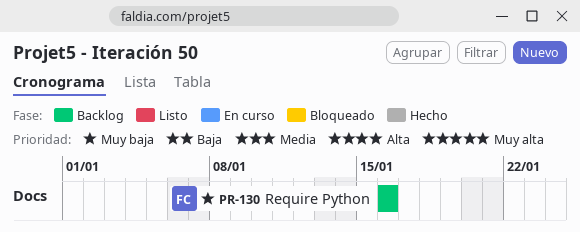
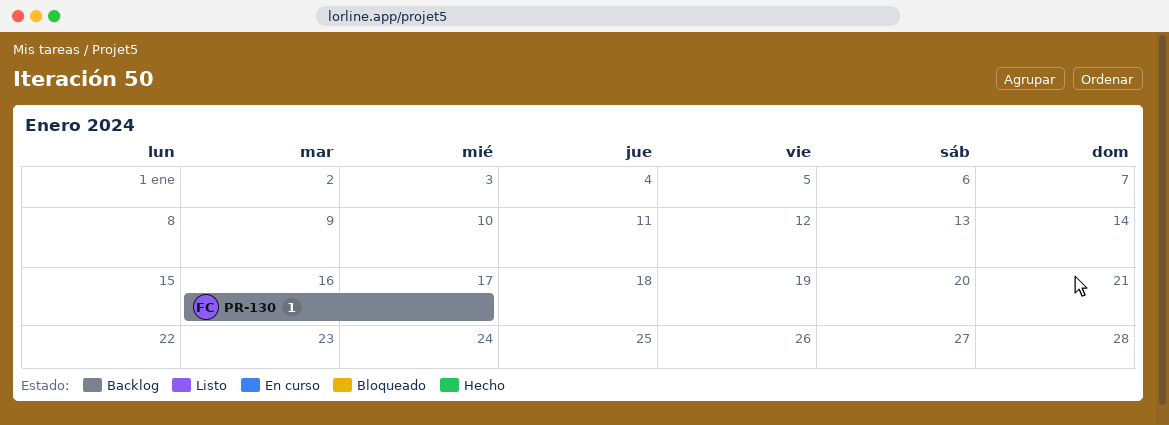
PR-130, due: Jan 16 -> Jan 17

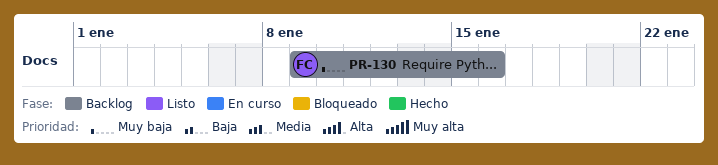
PR-130, start: Jan 16 -> Jan 9
PR-130, due: Jan 17 -> Jan 16

